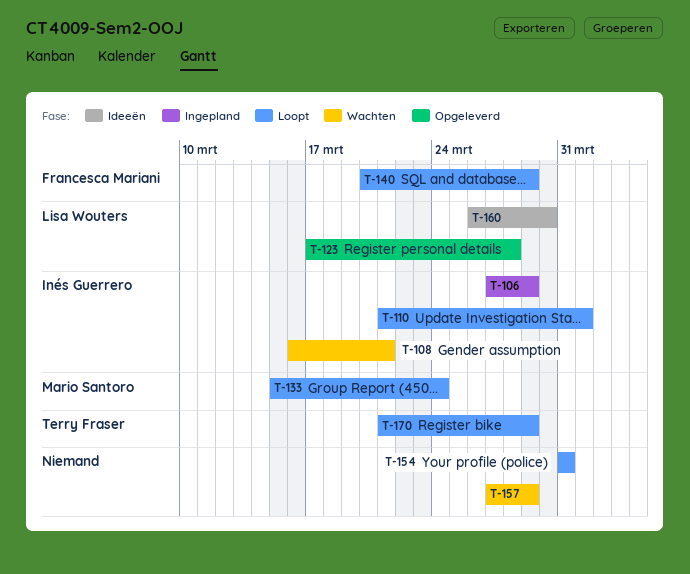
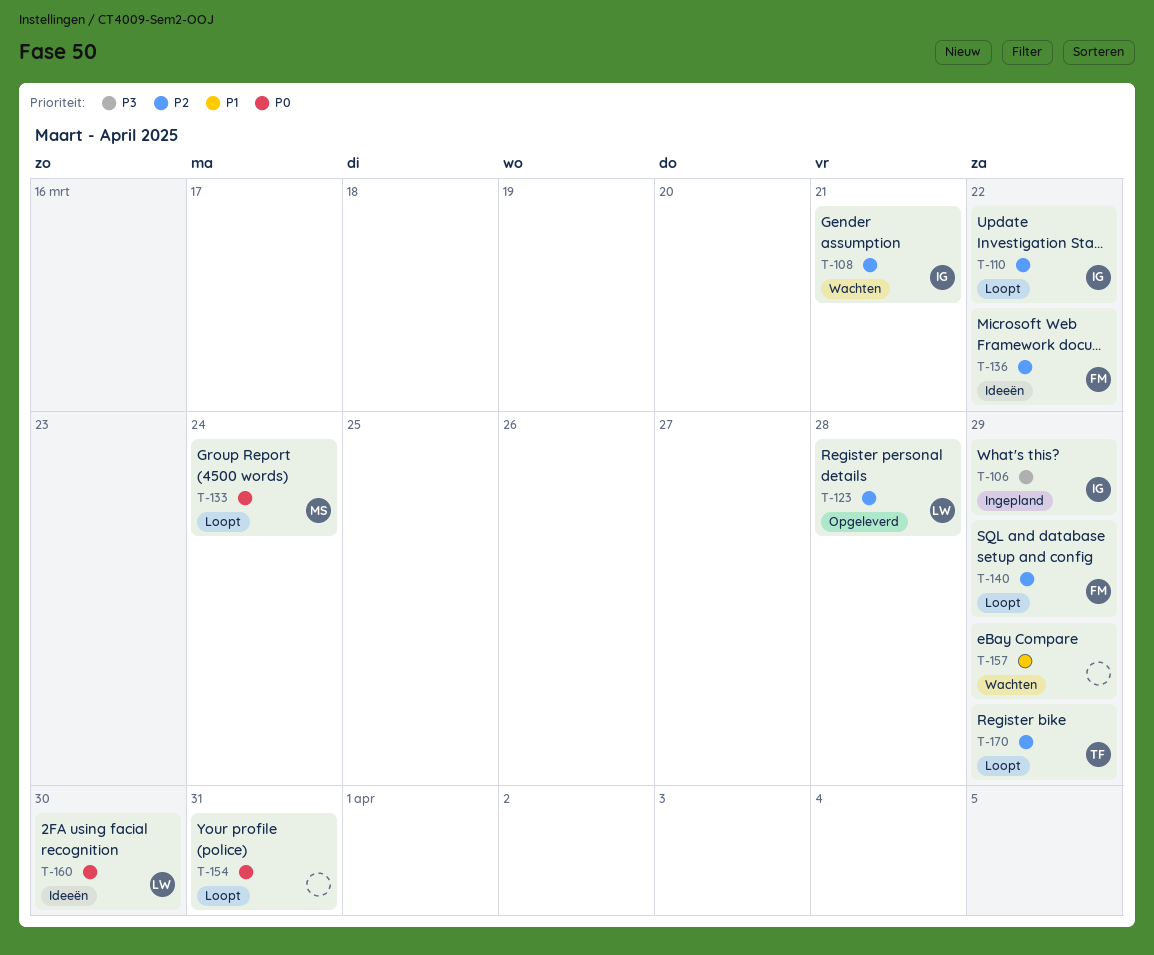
T-110, due: Apr 1 -> Mar 22
T-136: none -> present

